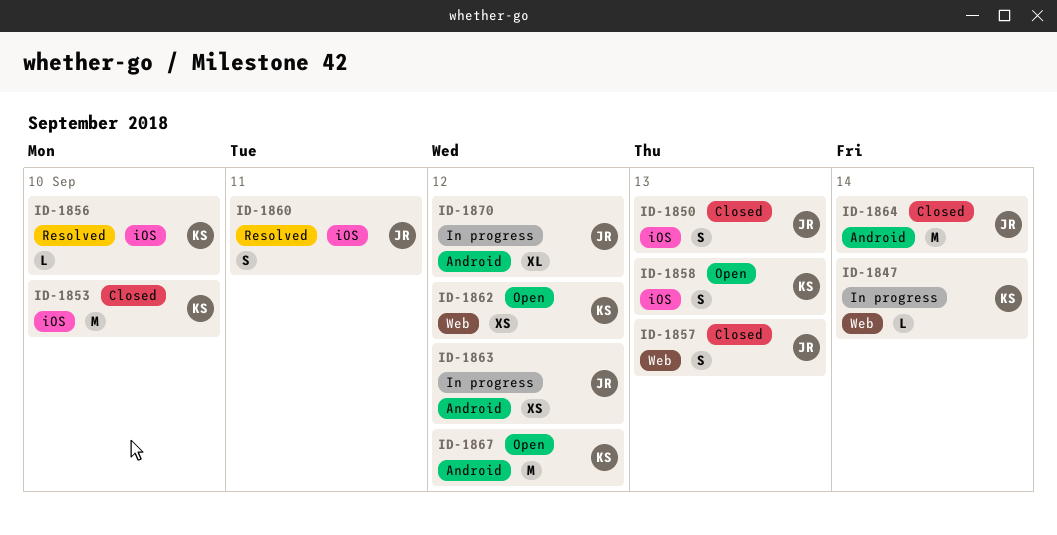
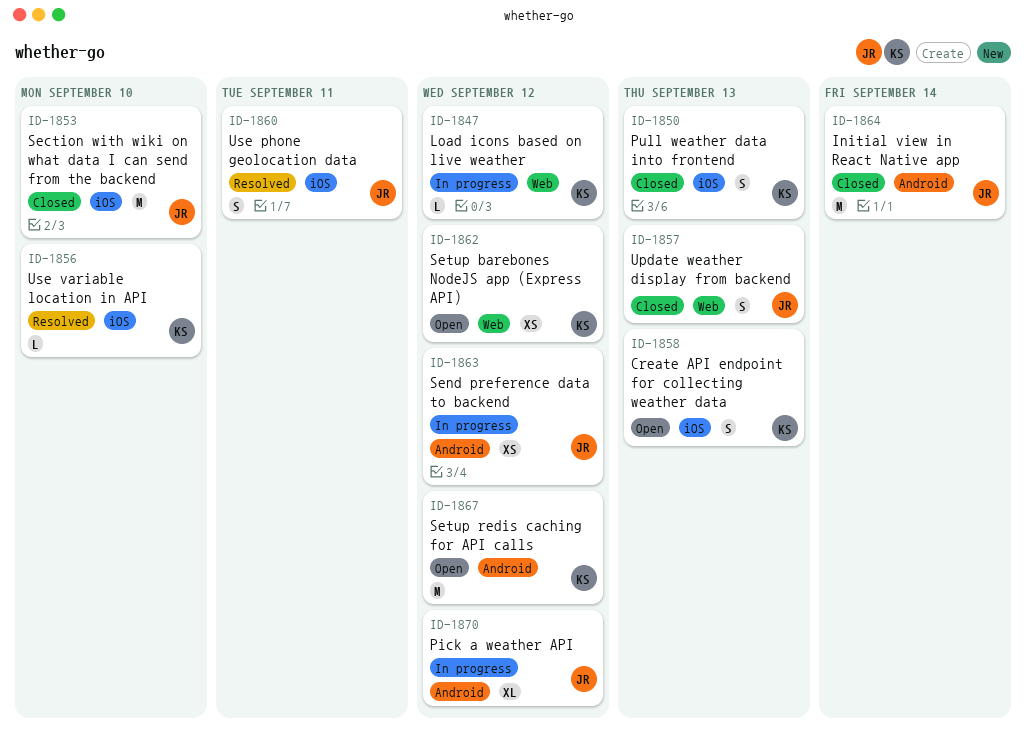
ID-1847, due: Sep 14 -> Sep 12
ID-1850, owner: JR -> KS
ID-1853, owner: KS -> JR

